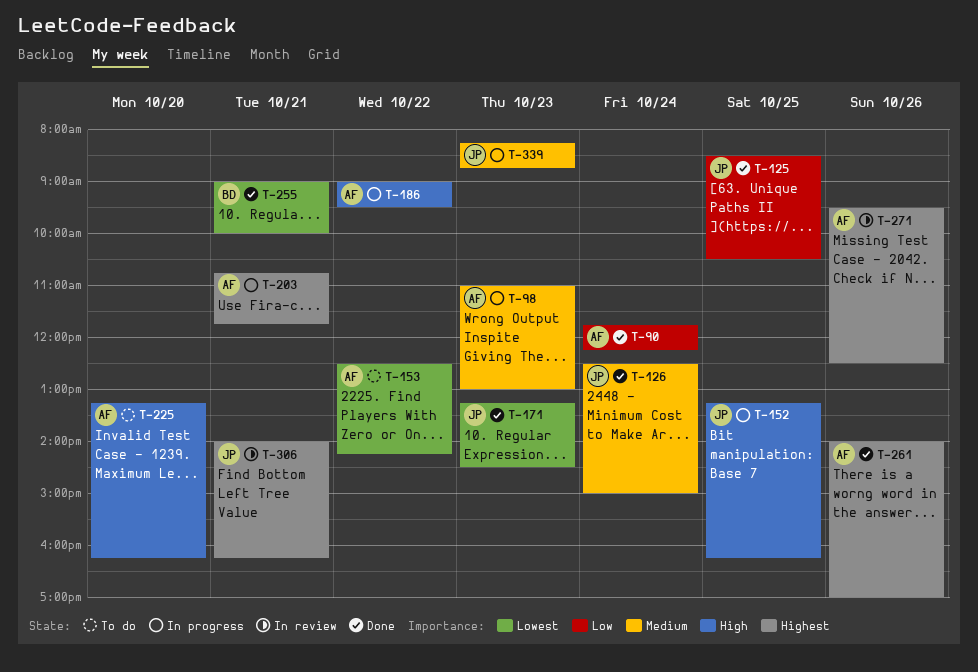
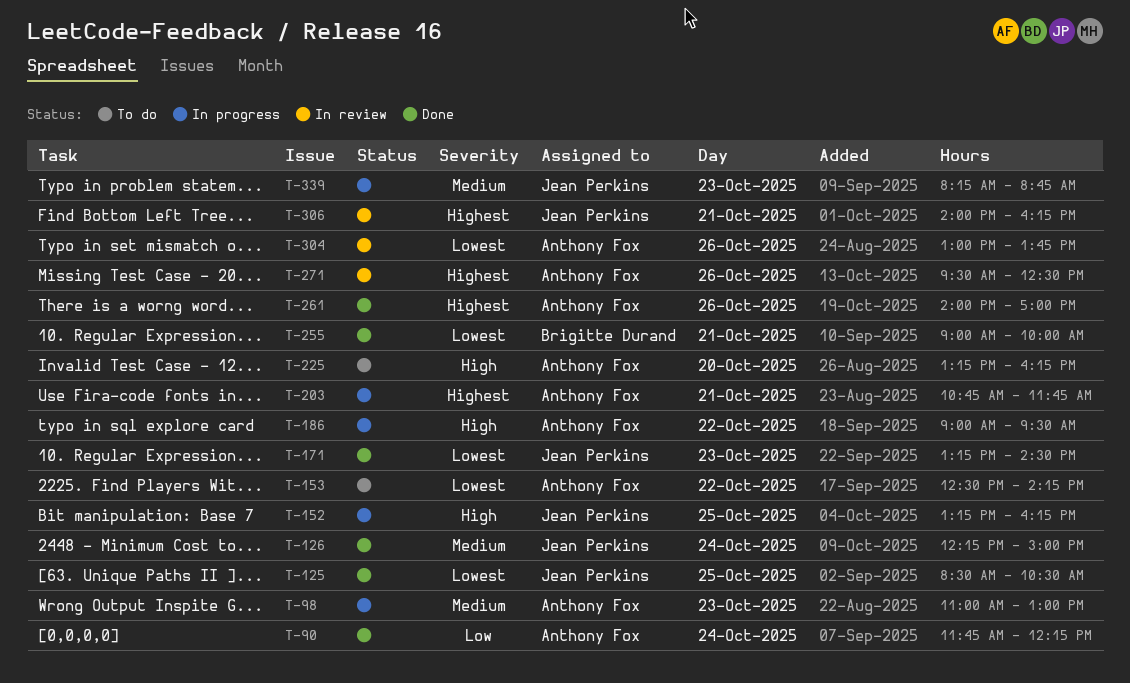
T-125, priority: Low -> Lowest
T-126, begins: 12:30 -> 12:15
T-304: none -> present

